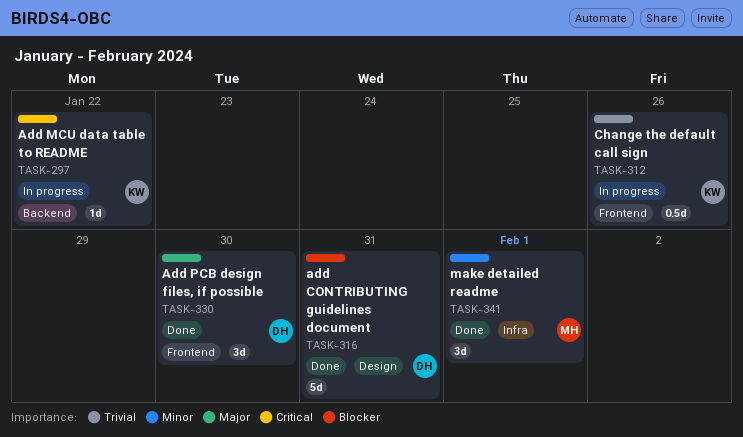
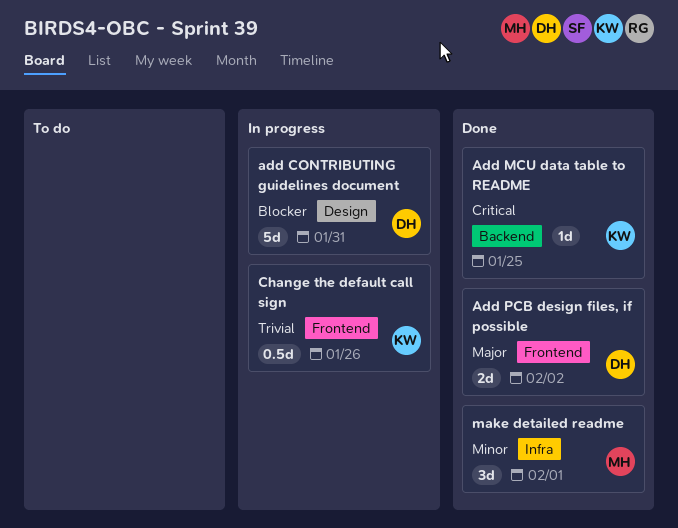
add CONTRIBUTING guidelines document, status: Done -> In progress
Add MCU data table to README, status: In progress -> Done
Add MCU data table to README, due: Jan 22 -> Jan 25
Add PCB design files, if possible, estimate: 3d -> 2d
Add PCB design files, if possible, due: Jan 30 -> Feb 2

